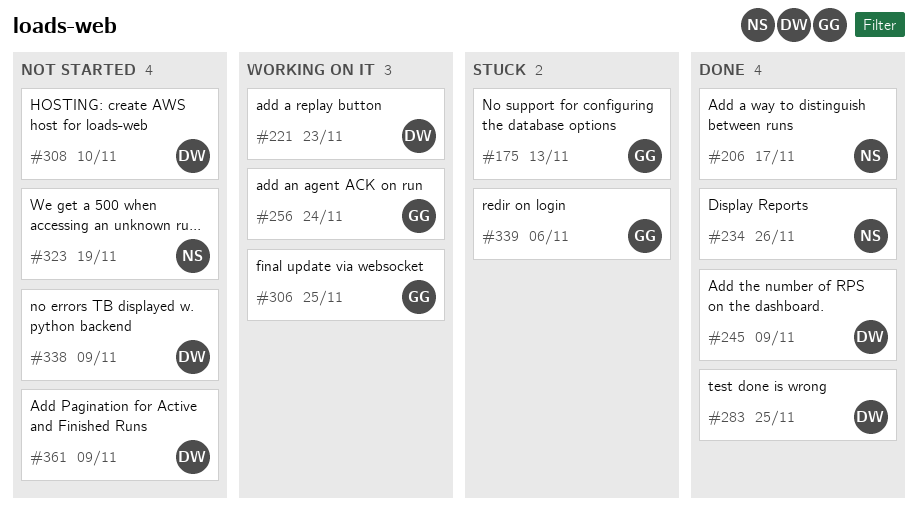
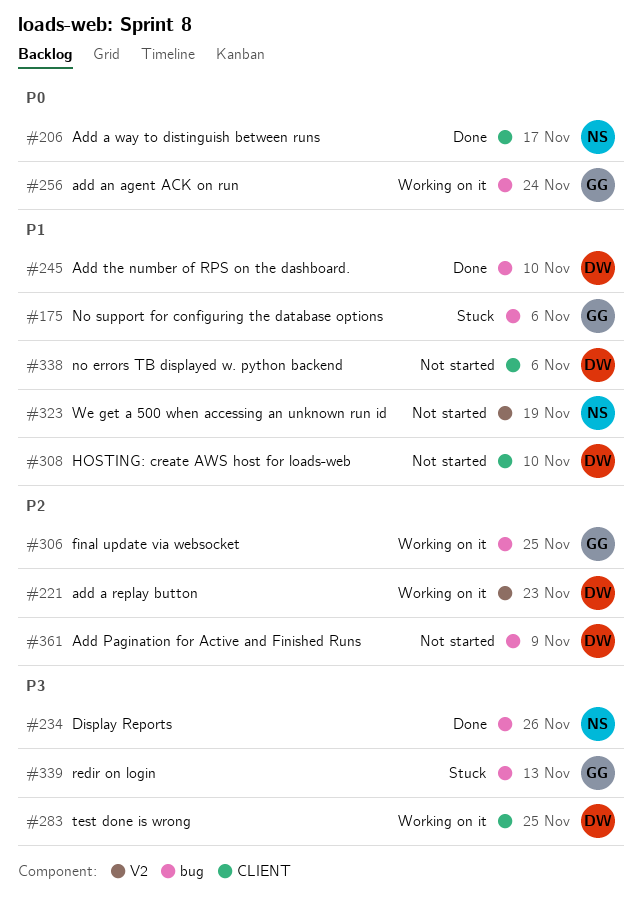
#175, due: Nov 13 -> Nov 6
#245, due: Nov 9 -> Nov 10
#283, status: Done -> Working on it
#338, due: Nov 9 -> Nov 6
#339, due: Nov 6 -> Nov 13

